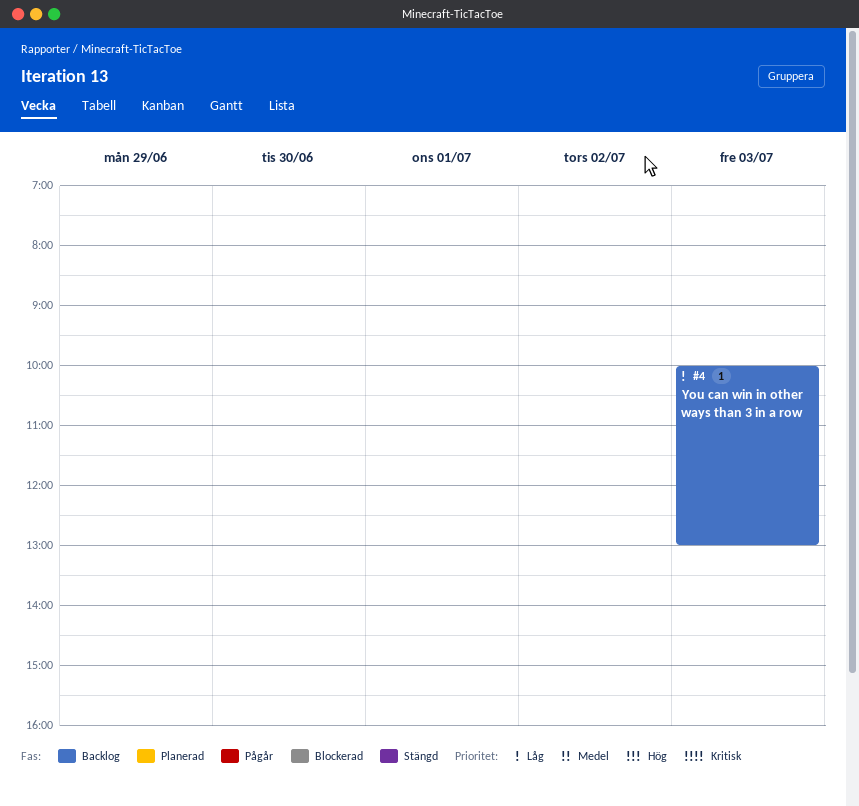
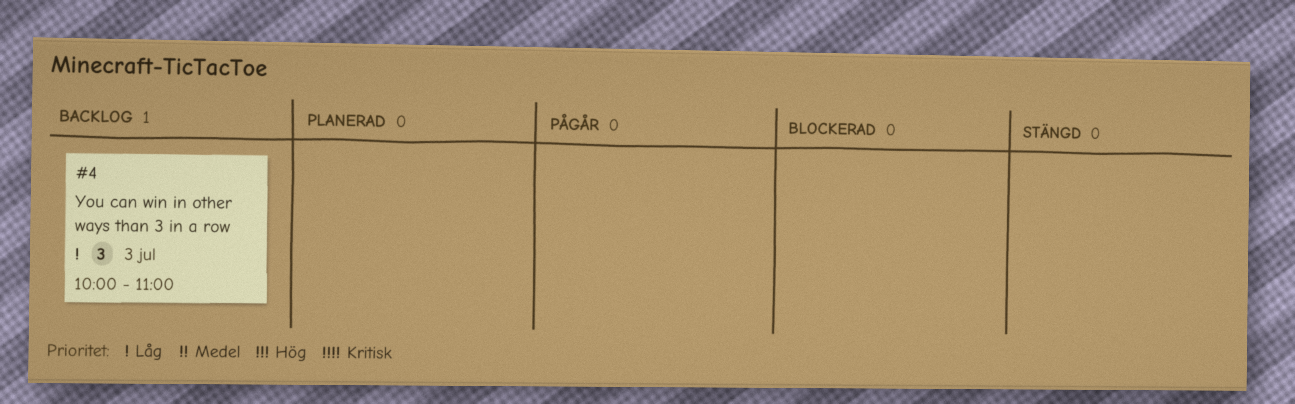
#4, estimate: 1 -> 3
#4, ends: 13:00 -> 11:00

